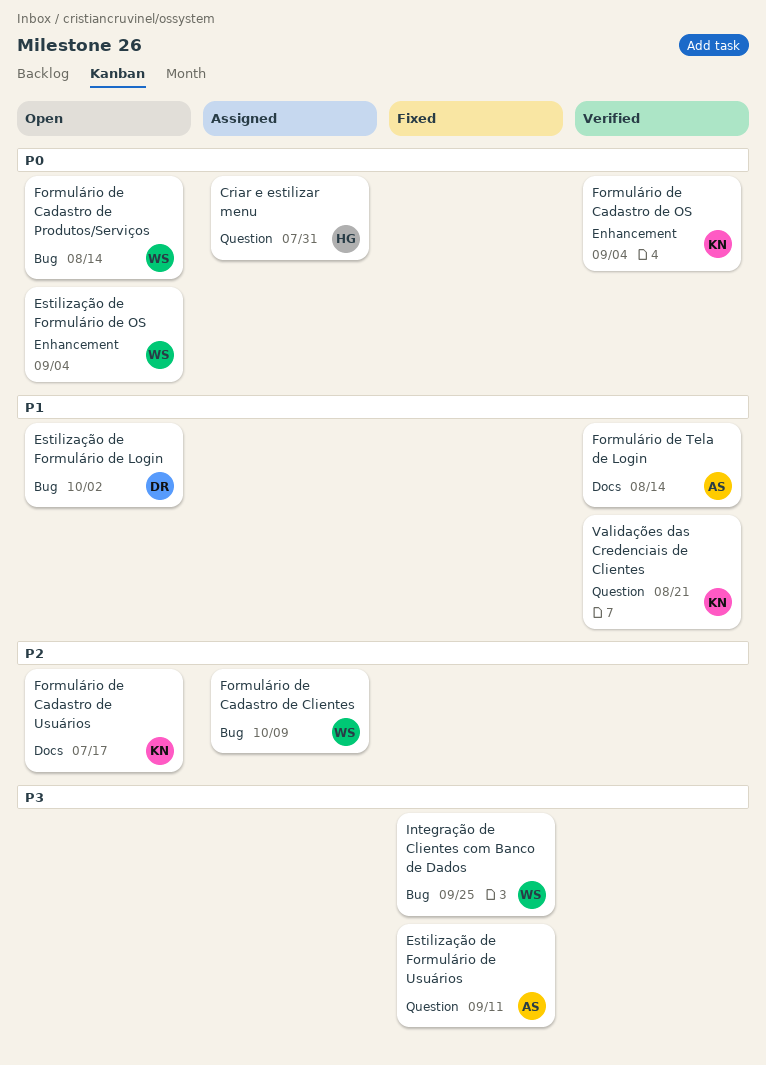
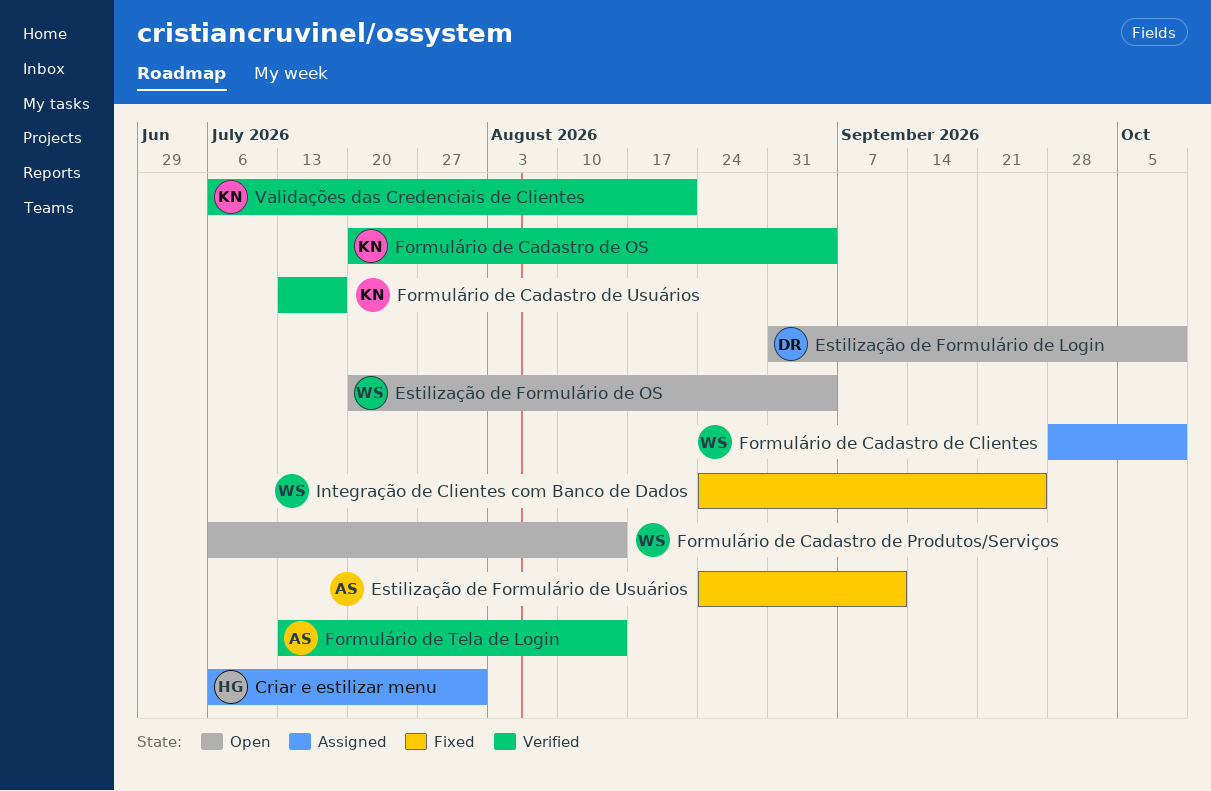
Estilização de Formulário de Login, due: Oct 2 -> Oct 9
Formulário de Cadastro de Usuários, status: Open -> Verified

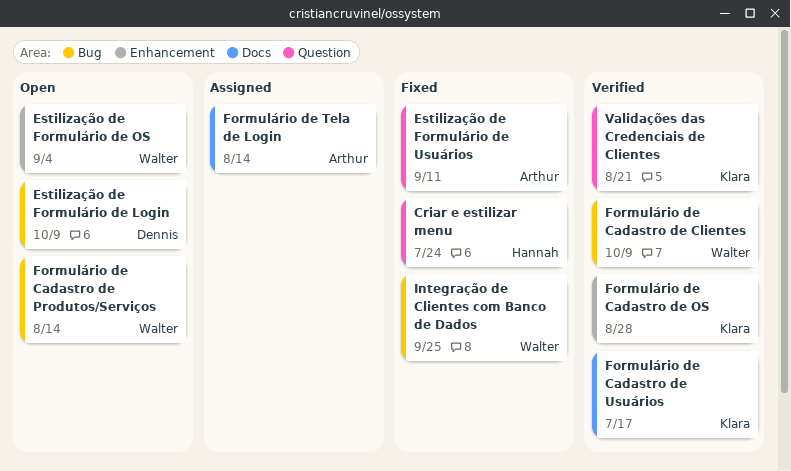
Criar e estilizar menu, status: Assigned -> Fixed
Criar e estilizar menu, due: Jul 31 -> Jul 24
Formulário de Cadastro de Clientes, status: Assigned -> Verified
Formulário de Cadastro de OS, due: Sep 4 -> Aug 28
Formulário de Tela de Login, status: Verified -> Assigned

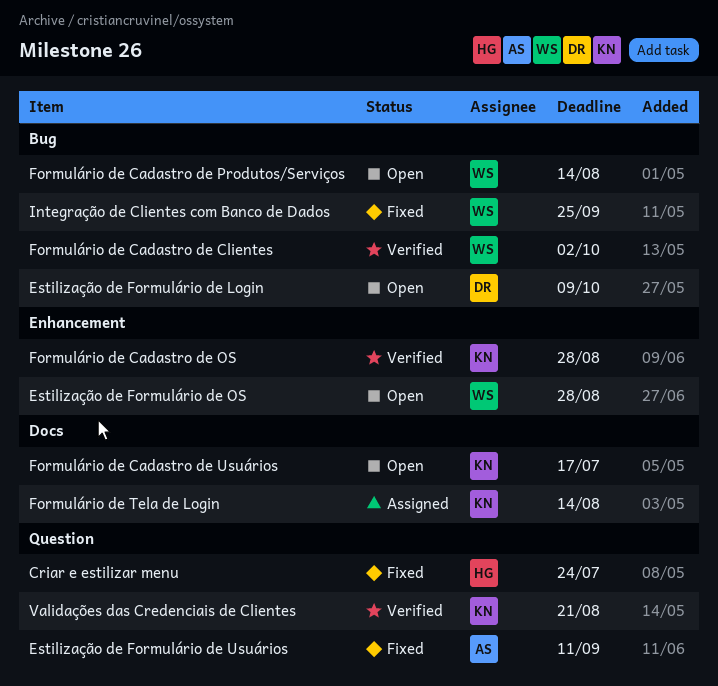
Estilização de Formulário de OS, due: Sep 4 -> Aug 28
Formulário de Cadastro de Clientes, due: Oct 9 -> Oct 2
Formulário de Cadastro de Usuários, status: Verified -> Open
Formulário de Tela de Login, owner: Arthur -> Klara

